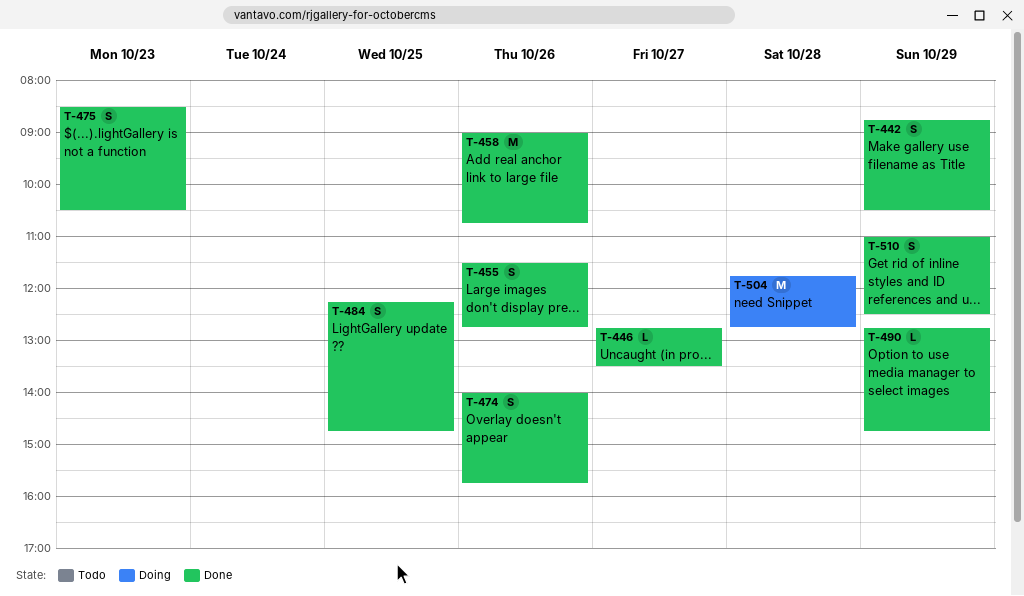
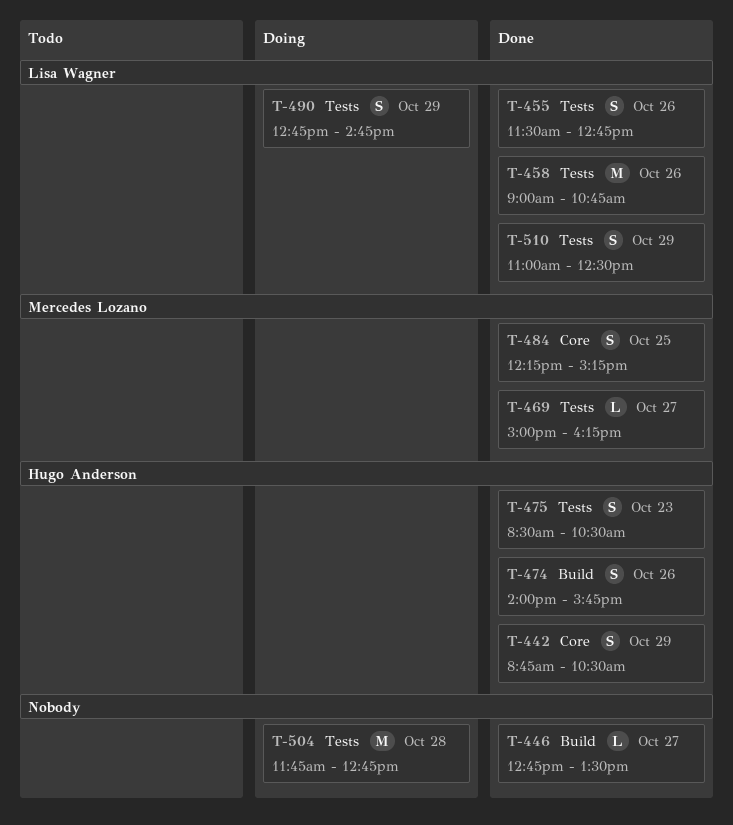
T-469: none -> present
T-484, ends: 14:45 -> 15:15
T-490, status: Done -> Doing
T-490, estimate: L -> S

